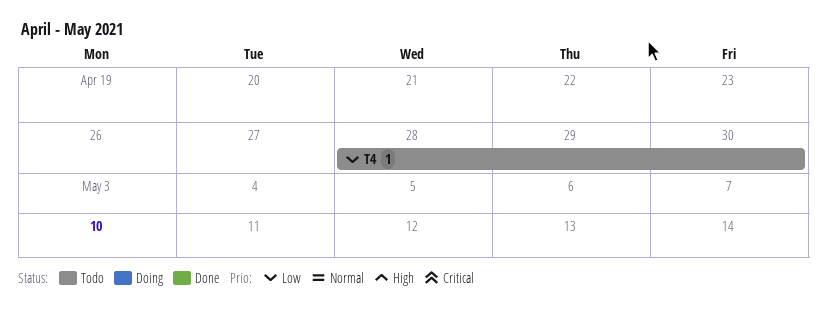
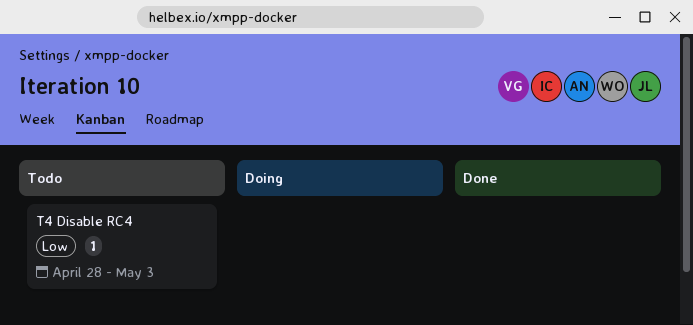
T4, due: Apr 30 -> May 3

